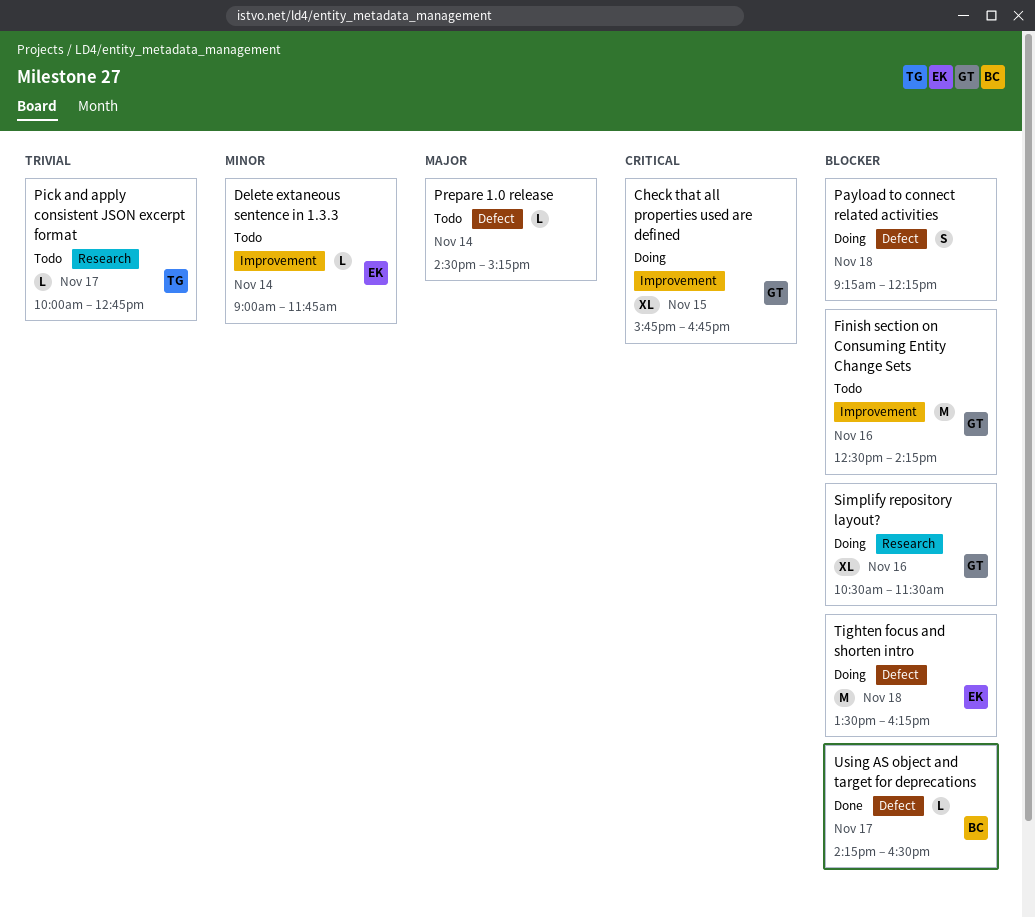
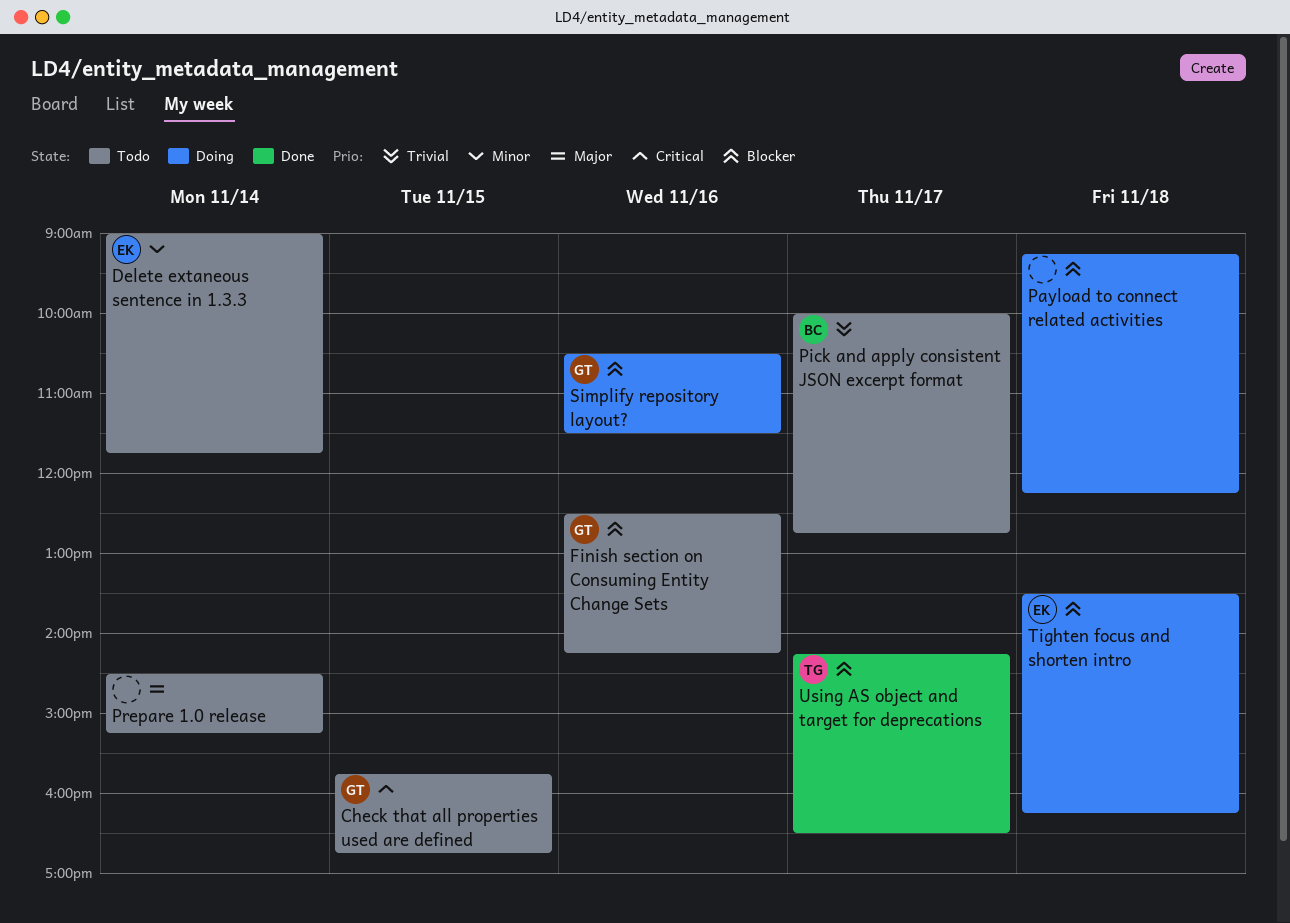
Check that all properties used are defined, status: Doing -> Todo
Pick and apply consistent JSON excerpt format, owner: TG -> BC
Using AS object and target for deprecations, owner: BC -> TG

